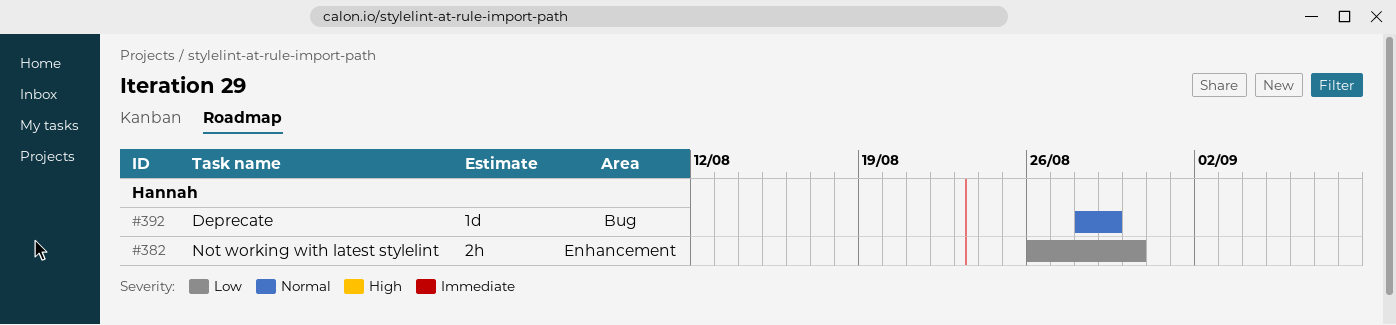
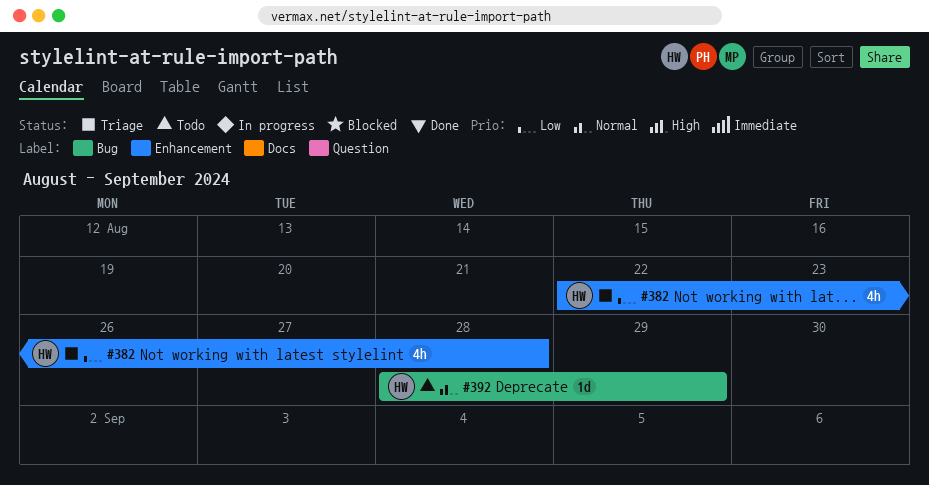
#382, estimate: 2h -> 4h
#382, start: Aug 26 -> Aug 22
#382, due: Aug 30 -> Aug 28

